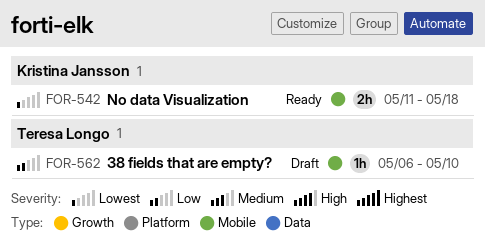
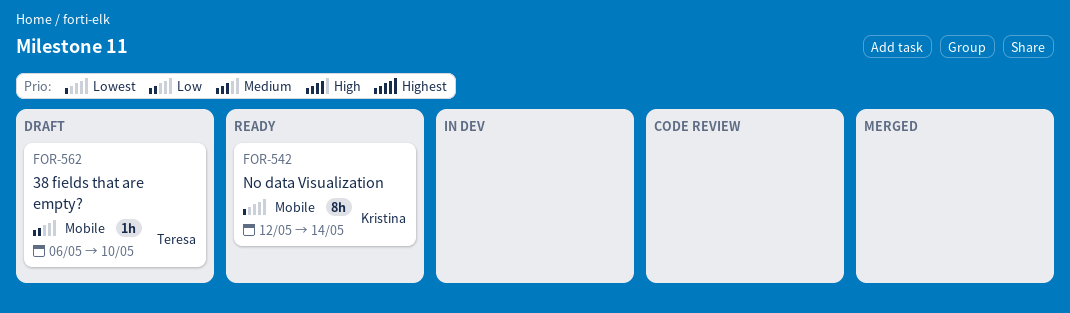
FOR-542, estimate: 2h -> 8h
FOR-542, start: May 11 -> May 12
FOR-542, due: May 18 -> May 14

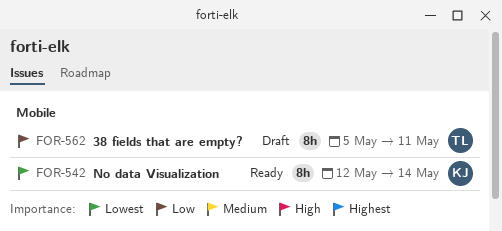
FOR-562, estimate: 1h -> 8h
FOR-562, start: May 6 -> May 5
FOR-562, due: May 10 -> May 11

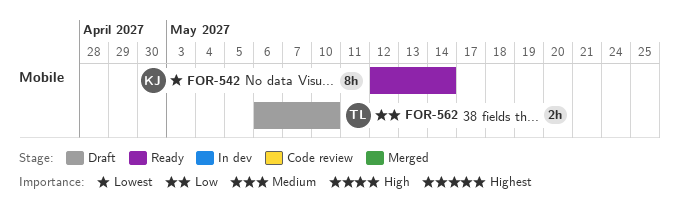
FOR-562, estimate: 8h -> 2h
FOR-562, start: May 5 -> May 6
FOR-562, due: May 11 -> May 10

